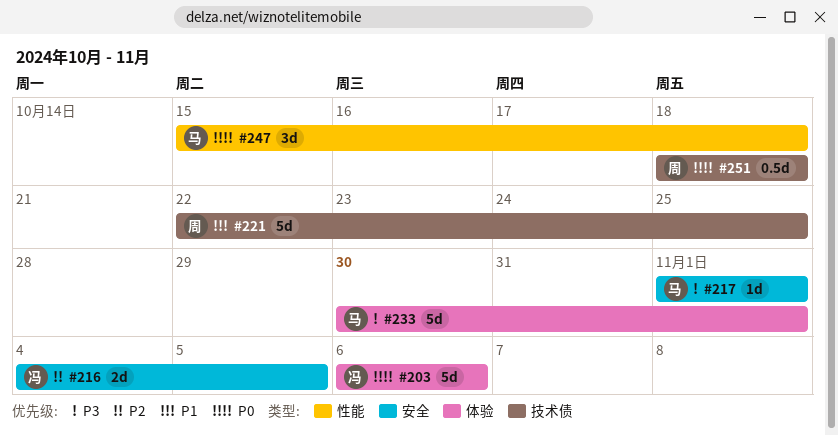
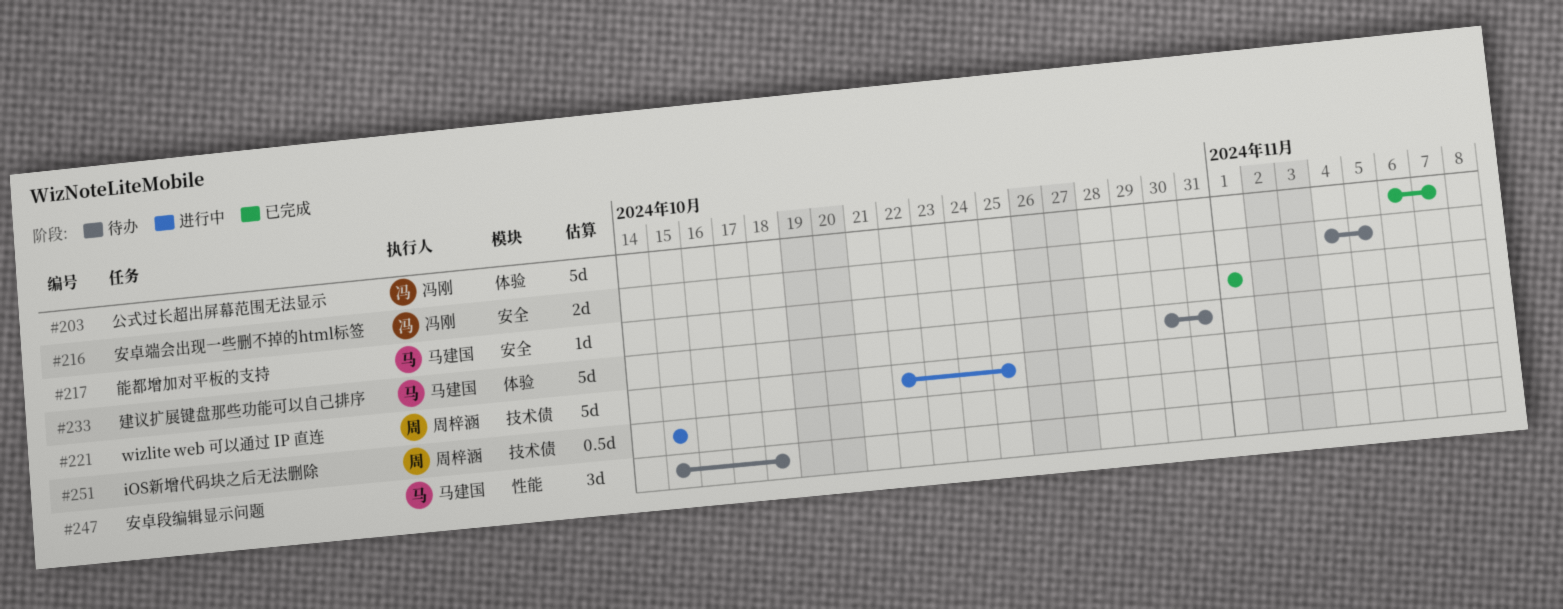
#203, due: Nov 6 -> Nov 7
#233, due: Nov 1 -> Oct 31
#251, start: Oct 18 -> Oct 15
#251, due: Oct 18 -> Oct 15

